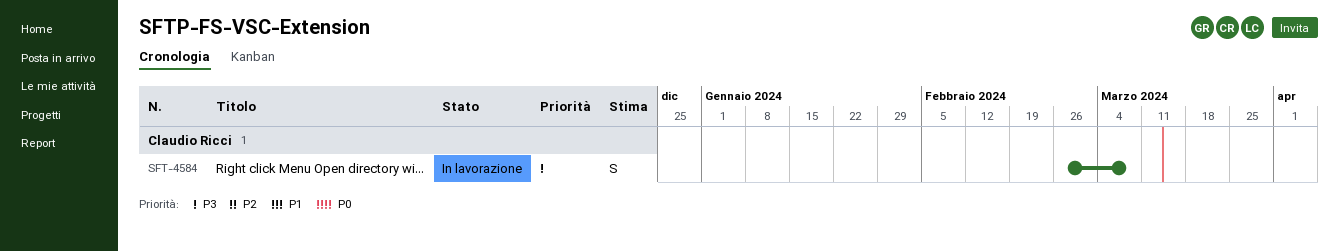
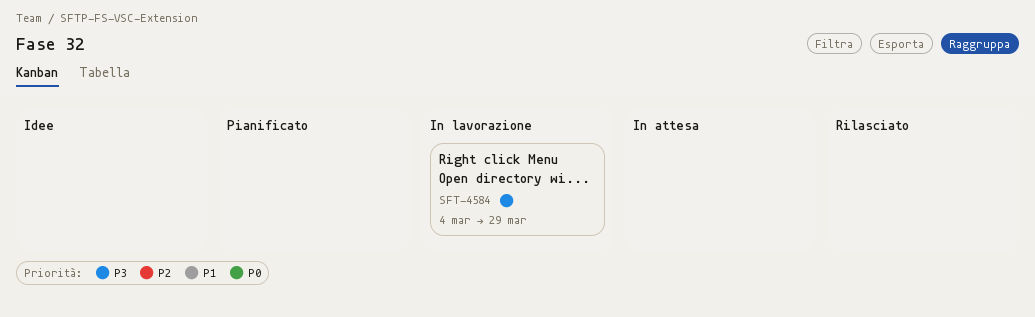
SFT-4584, start: Feb 26 -> Mar 4
SFT-4584, due: Mar 8 -> Mar 29

